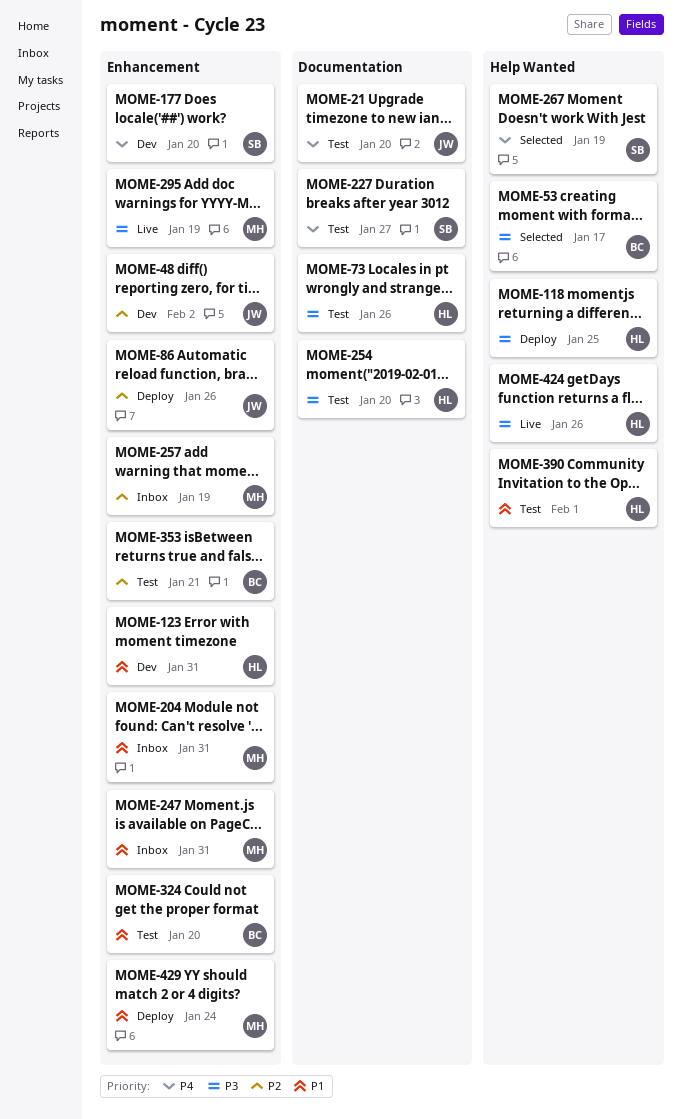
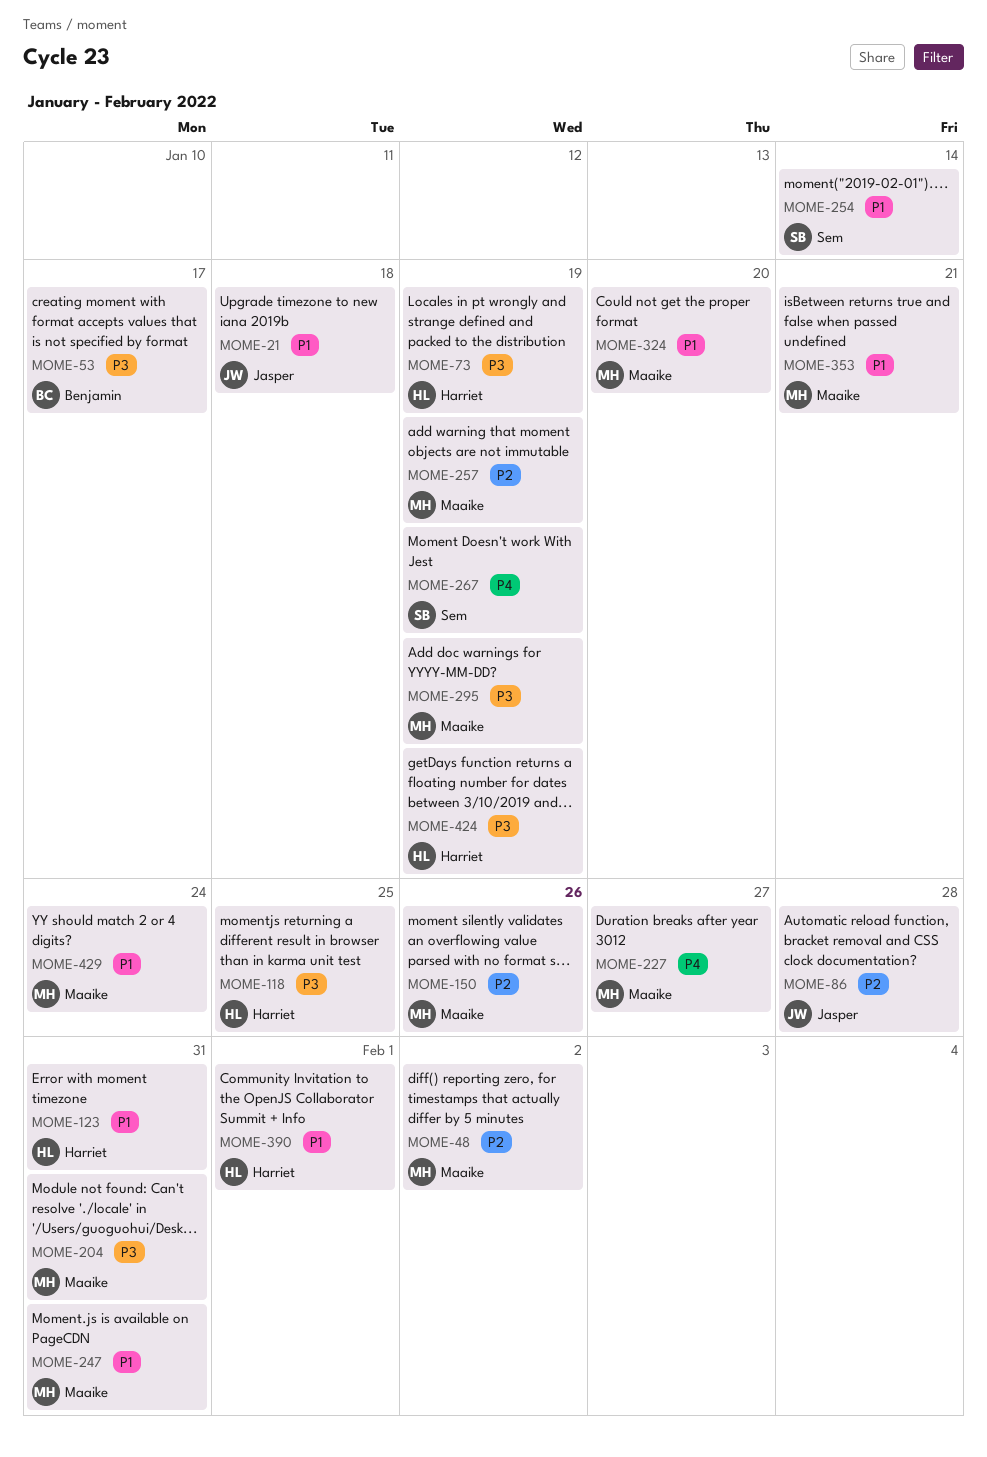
MOME-21, priority: P4 -> P1
MOME-21, due: Jan 20 -> Jan 18
MOME-48, owner: Jasper -> Maaike
MOME-73, due: Jan 26 -> Jan 19
MOME-86, due: Jan 26 -> Jan 28
MOME-150: none -> present
MOME-177: present -> none
MOME-204, priority: P1 -> P3
MOME-227, owner: Sem -> Maaike
MOME-254, owner: Harriet -> Sem
MOME-254, priority: P3 -> P1
MOME-254, due: Jan 20 -> Jan 14
MOME-324, owner: Benjamin -> Maaike
MOME-353, owner: Benjamin -> Maaike
MOME-353, priority: P2 -> P1
MOME-424, due: Jan 26 -> Jan 19

